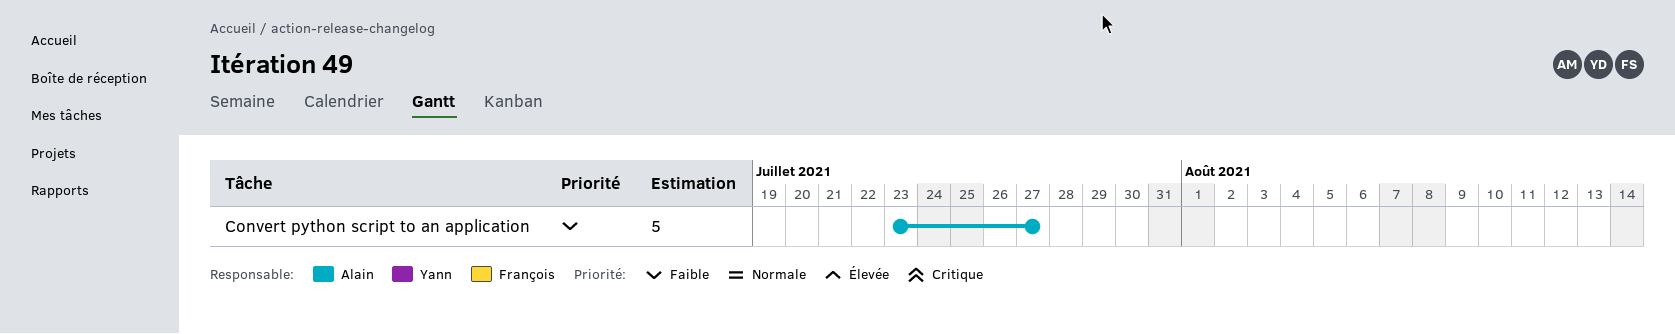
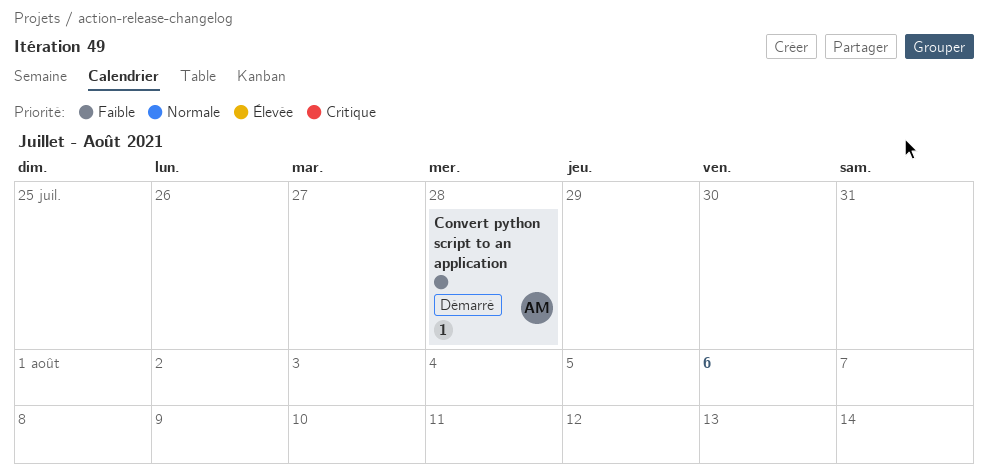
Convert python script to an application, estimate: 5 -> 1
Convert python script to an application, due: Jul 27 -> Jul 28

